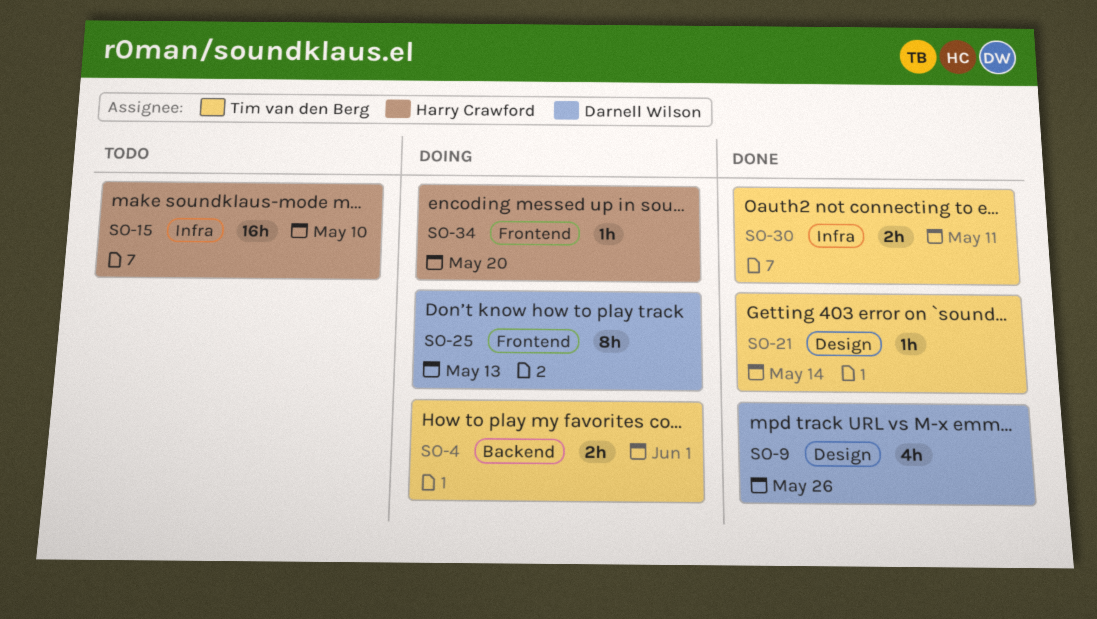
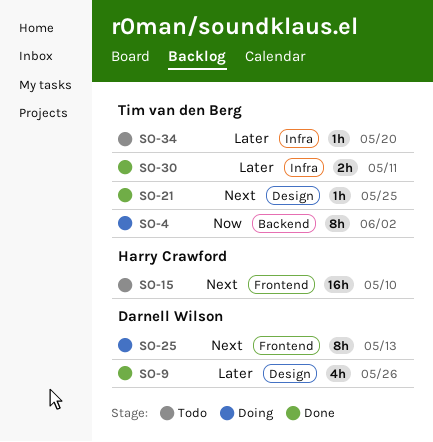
SO-4, estimate: 2h -> 8h
SO-4, due: Jun 1 -> Jun 2
SO-15, label: Infra -> Frontend
SO-21, due: May 14 -> May 25
SO-34, status: Doing -> Todo
SO-34, owner: Harry Crawford -> Tim van den Berg
SO-34, label: Frontend -> Infra

